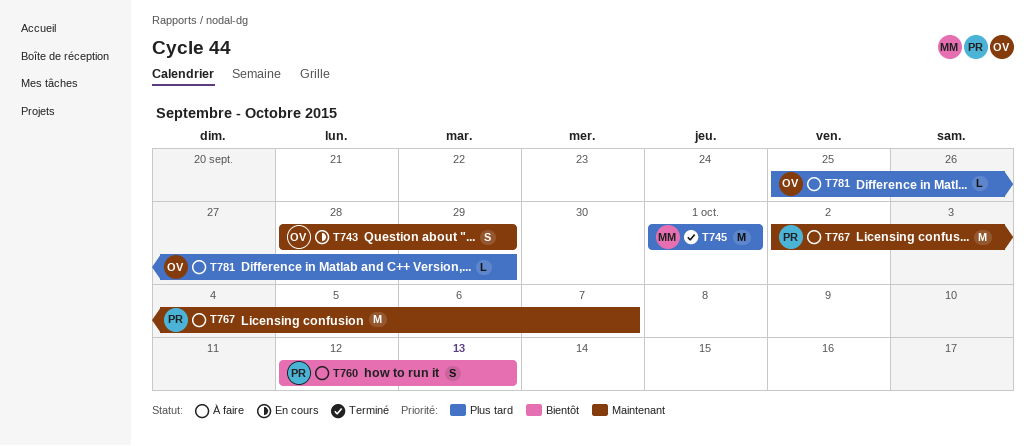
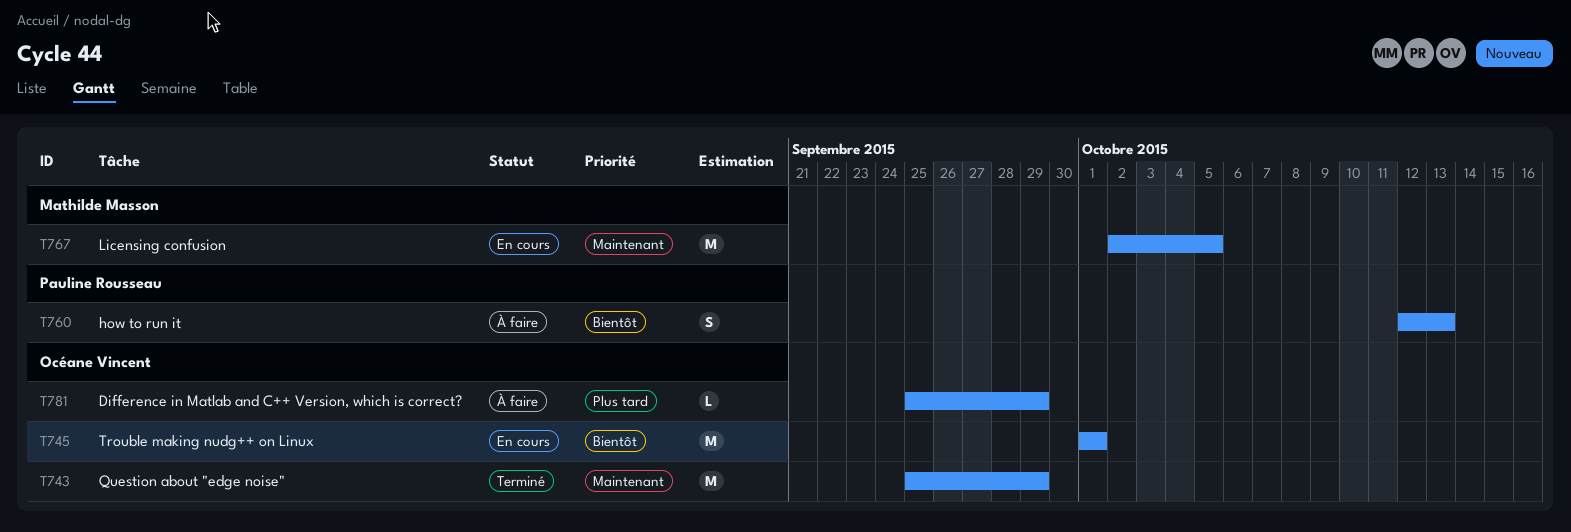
T743, status: En cours -> Terminé
T743, estimate: S -> M
T743, start: Sep 28 -> Sep 25
T745, status: Terminé -> En cours
T745, owner: Mathilde Masson -> Océane Vincent
T745, priority: Plus tard -> Bientôt
T767, status: À faire -> En cours
T767, owner: Pauline Rousseau -> Mathilde Masson
T767, due: Oct 7 -> Oct 5

